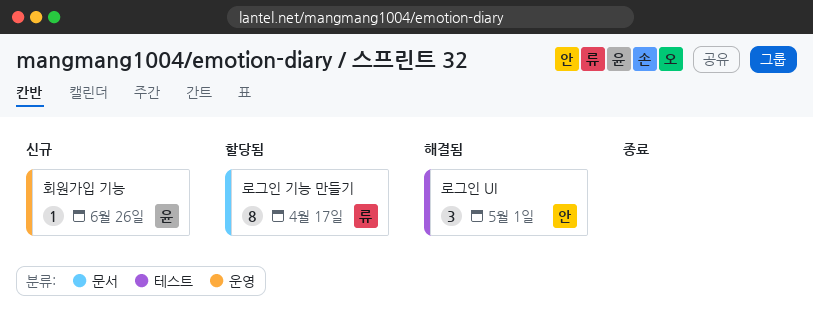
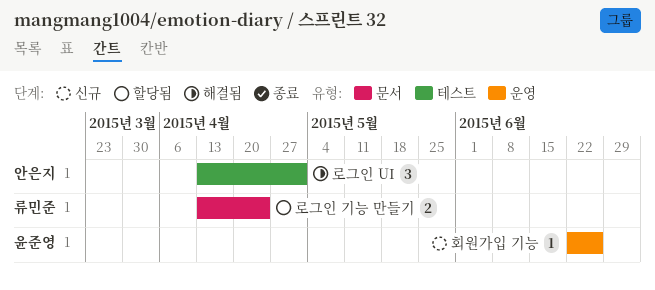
로그인 기능 만들기, estimate: 8 -> 2
로그인 기능 만들기, due: Apr 17 -> Apr 24

